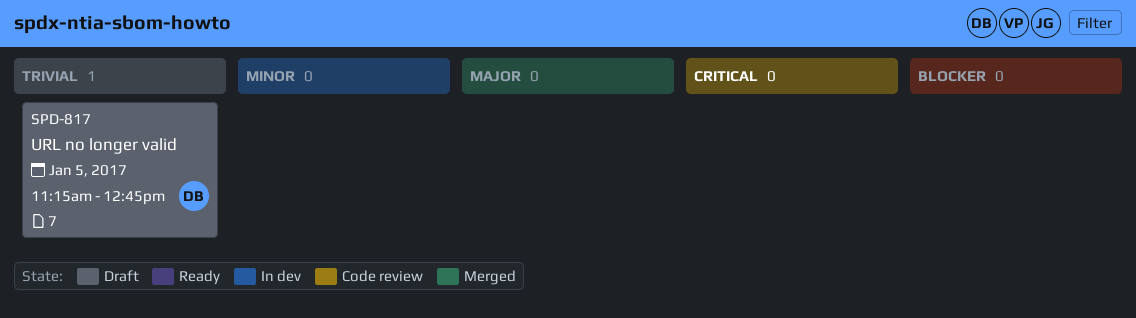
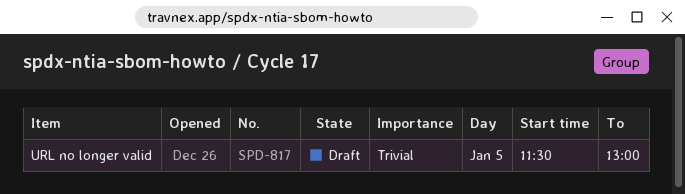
SPD-817, begins: 11:15 -> 11:30
SPD-817, ends: 12:45 -> 13:00

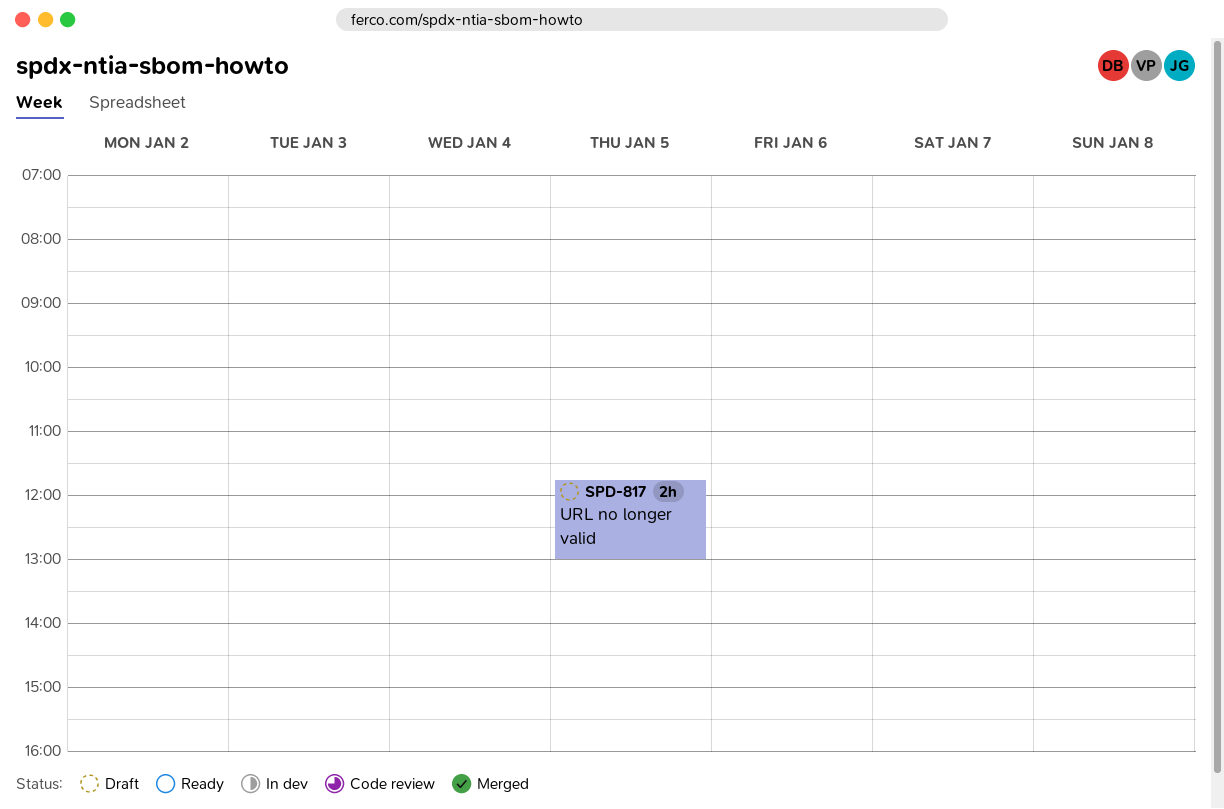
SPD-817, begins: 11:30 -> 11:45

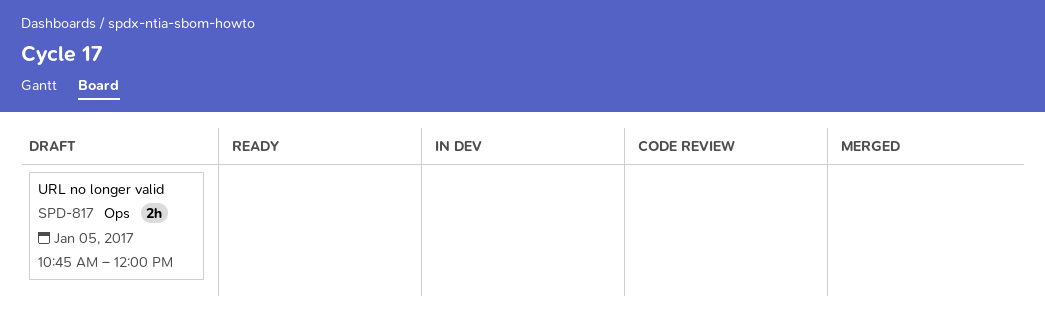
SPD-817, begins: 11:45 -> 10:45
SPD-817, ends: 13:00 -> 12:00

